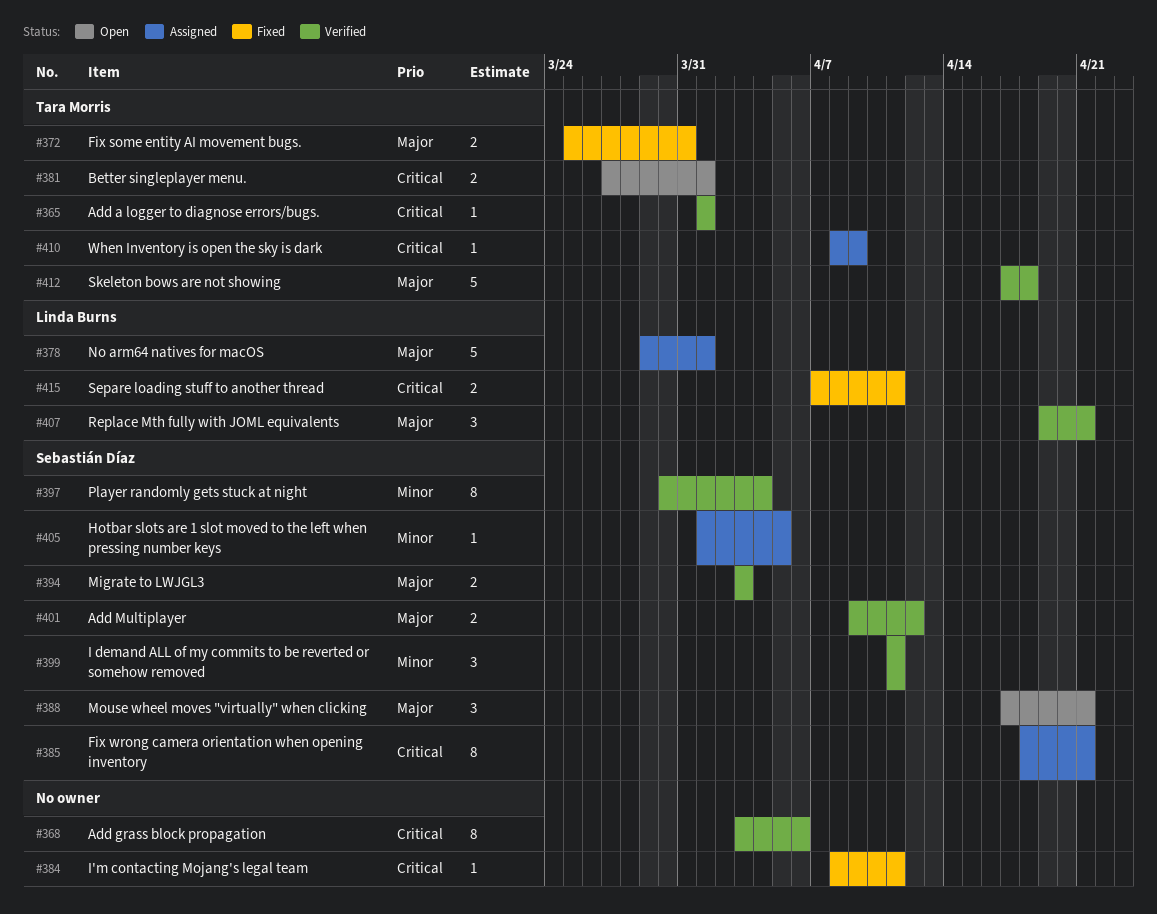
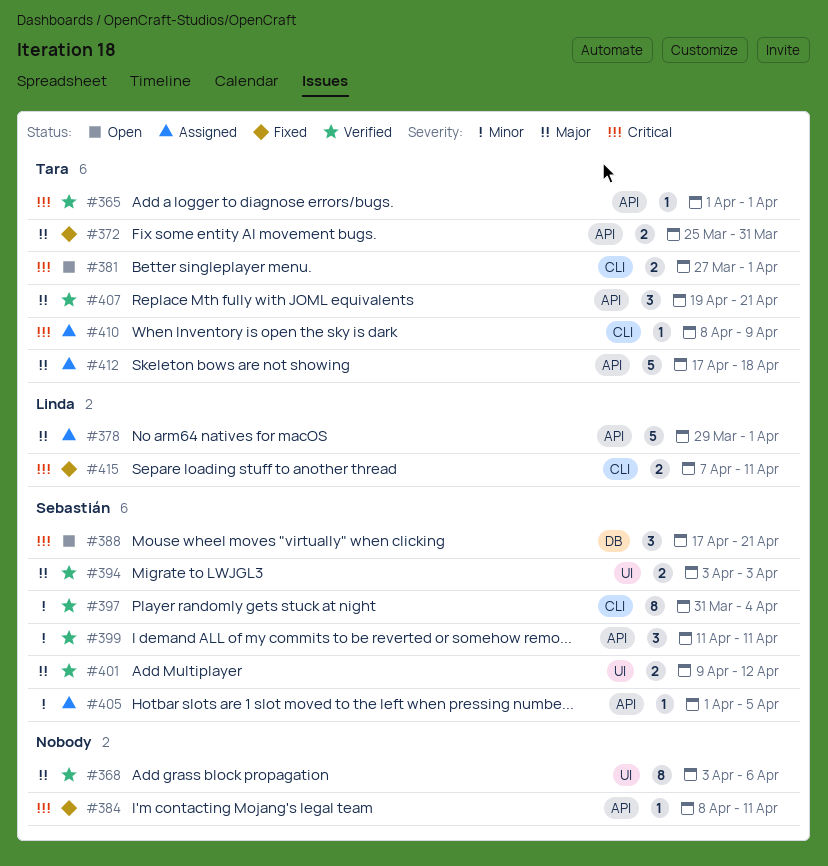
#368, priority: Critical -> Major
#385: present -> none
#388, priority: Major -> Critical
#397, start: Mar 30 -> Mar 31
#407, owner: Linda Burns -> Tara Morris
#412, status: Verified -> Assigned

